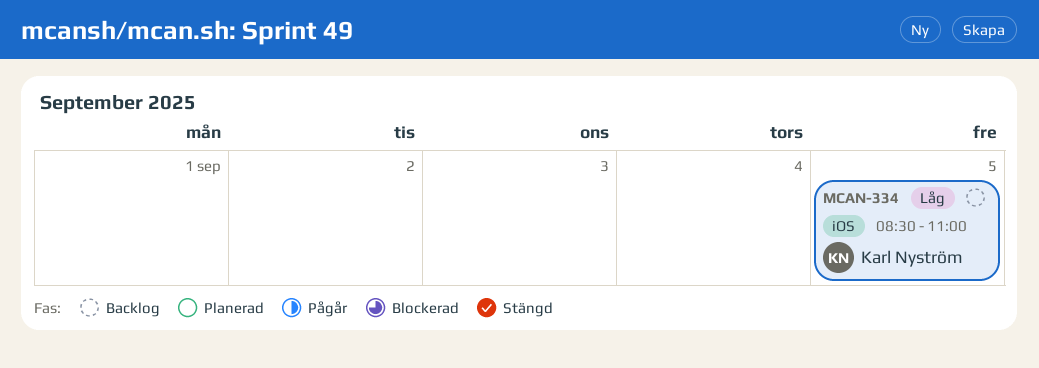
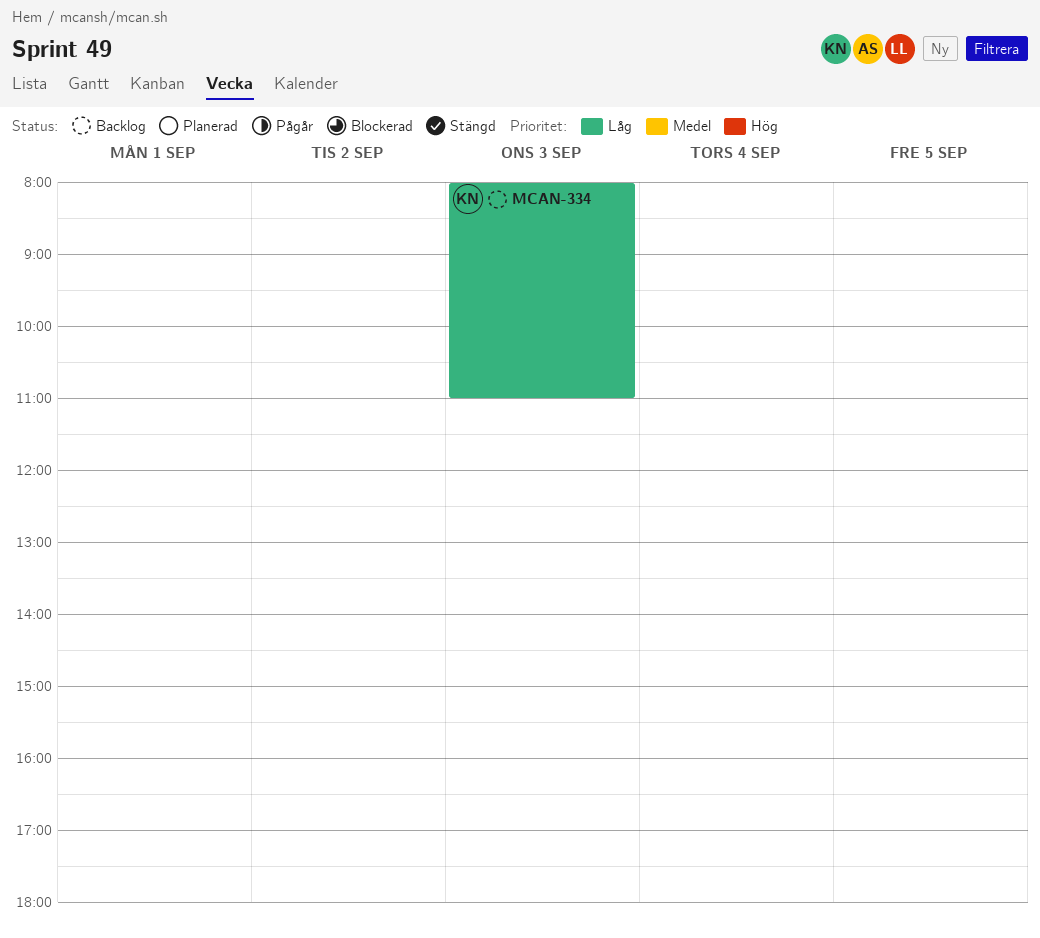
MCAN-334, day: Sep 5 -> Sep 3
MCAN-334, begins: 08:30 -> 08:00

